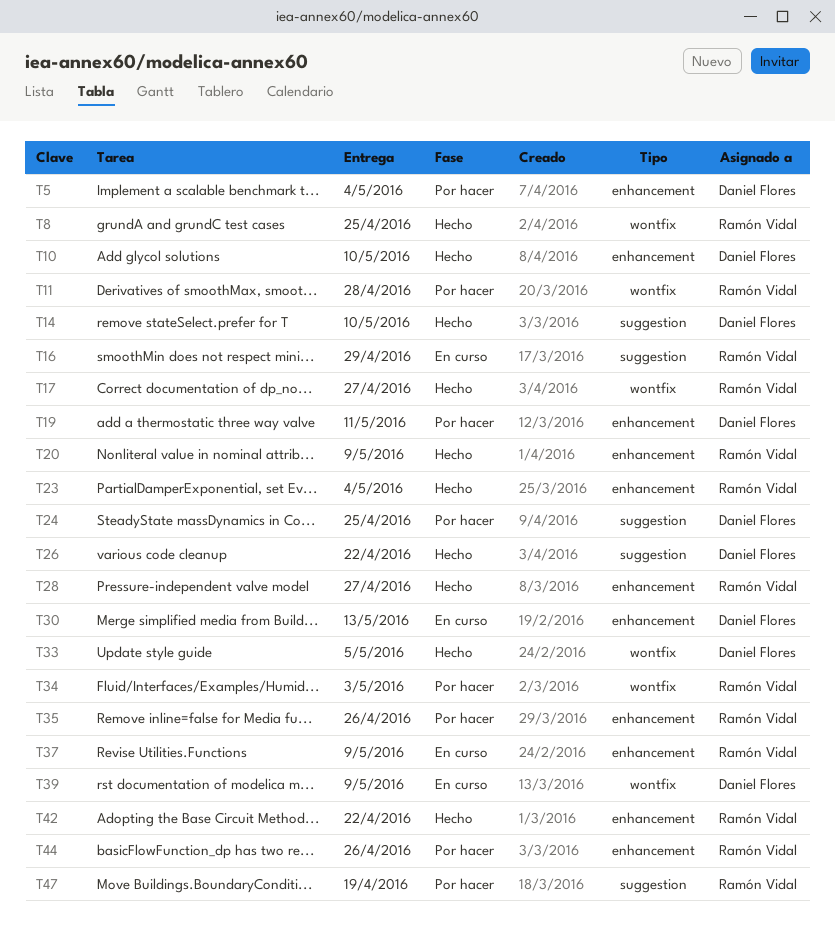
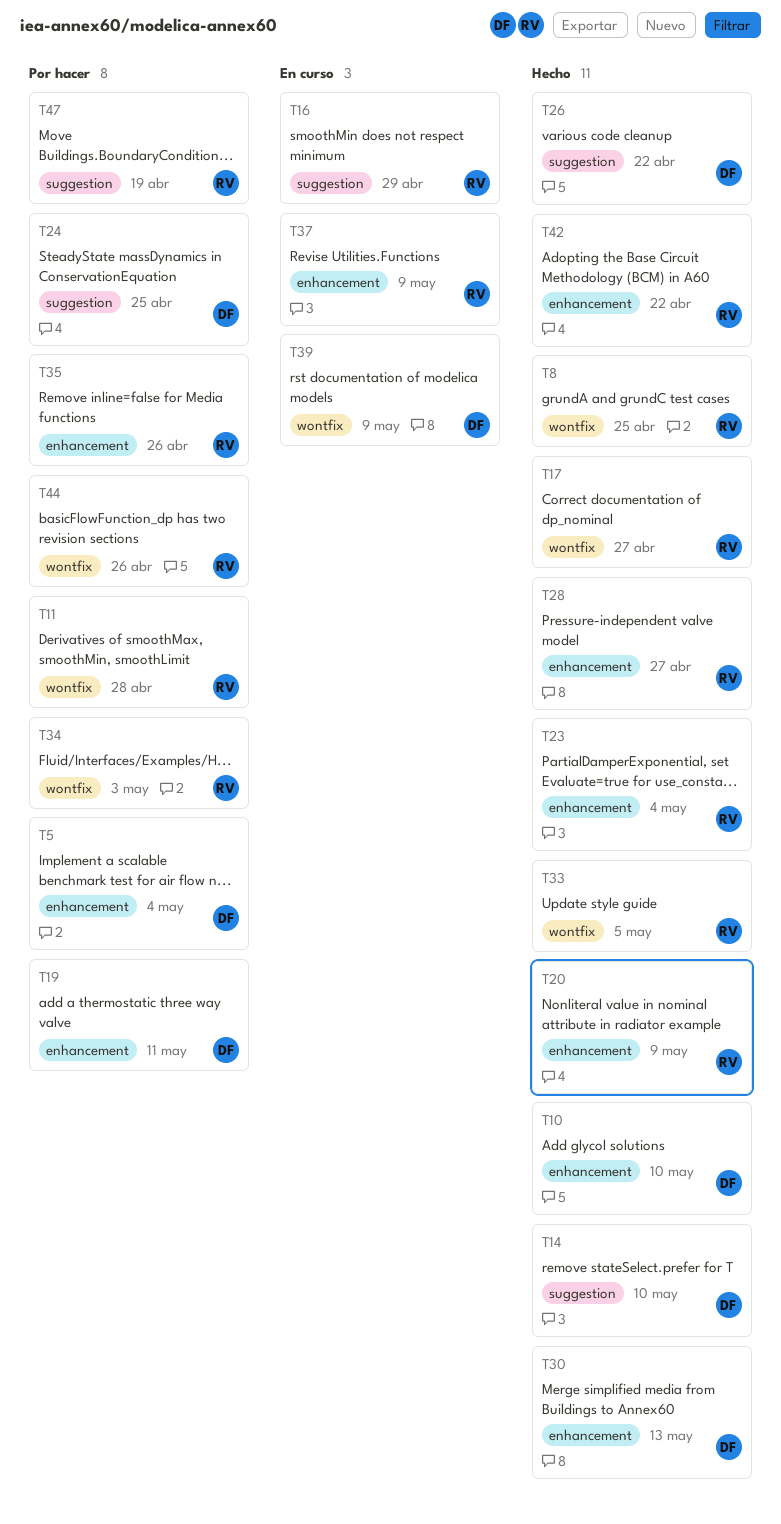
T30, status: En curso -> Hecho
T33, owner: Daniel Flores -> Ramón Vidal
T44, label: enhancement -> wontfix

